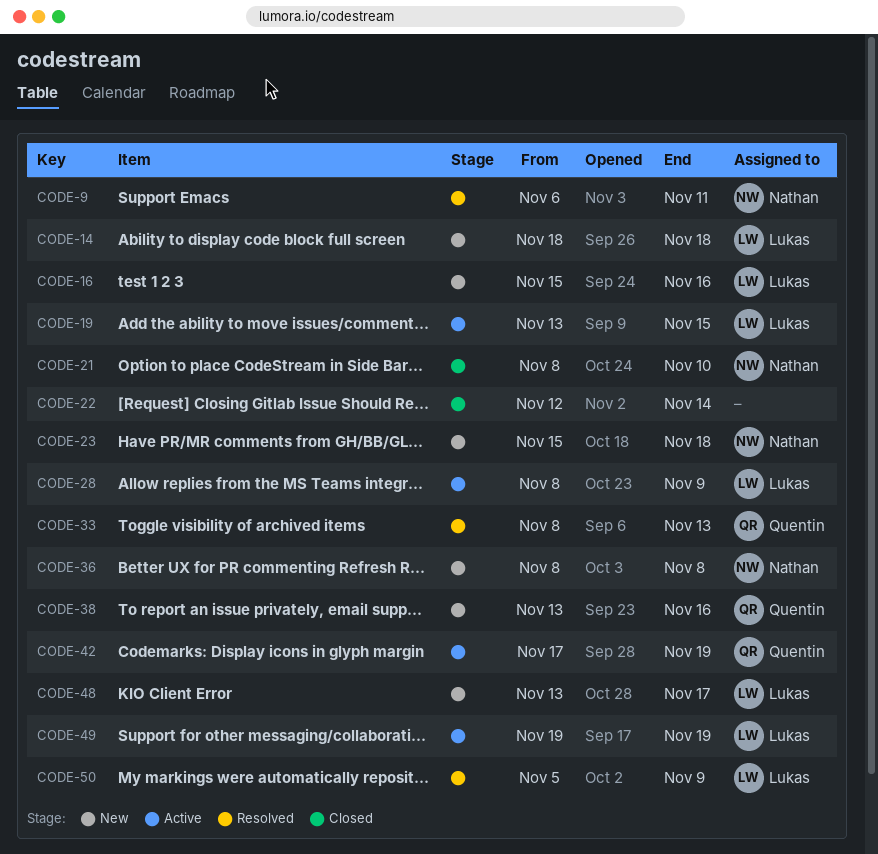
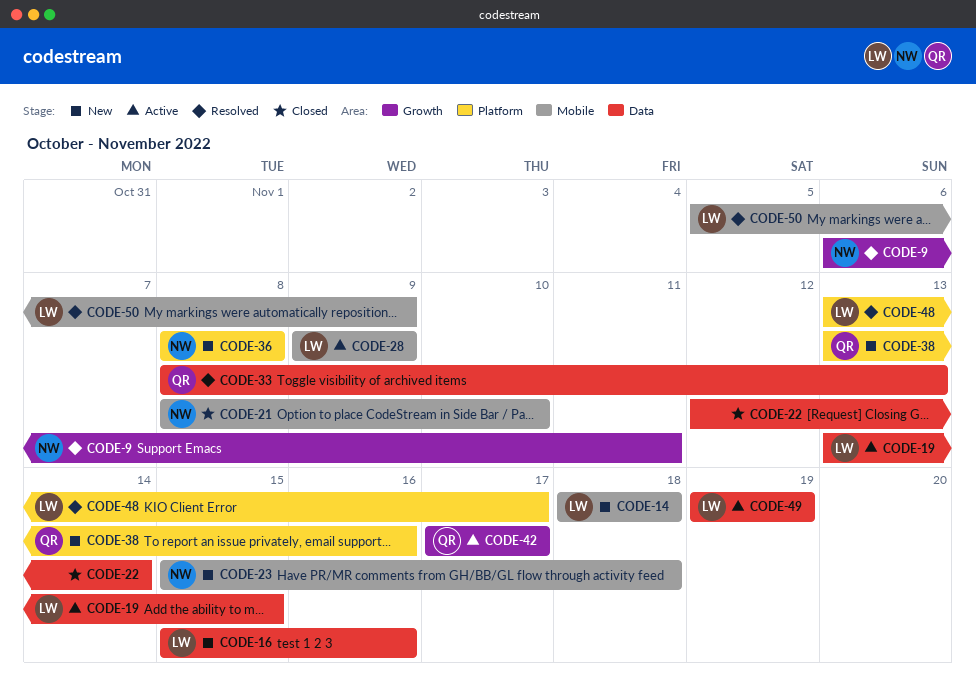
CODE-28, start: Nov 8 -> Nov 9
CODE-42, due: Nov 19 -> Nov 17
CODE-48, status: New -> Resolved

